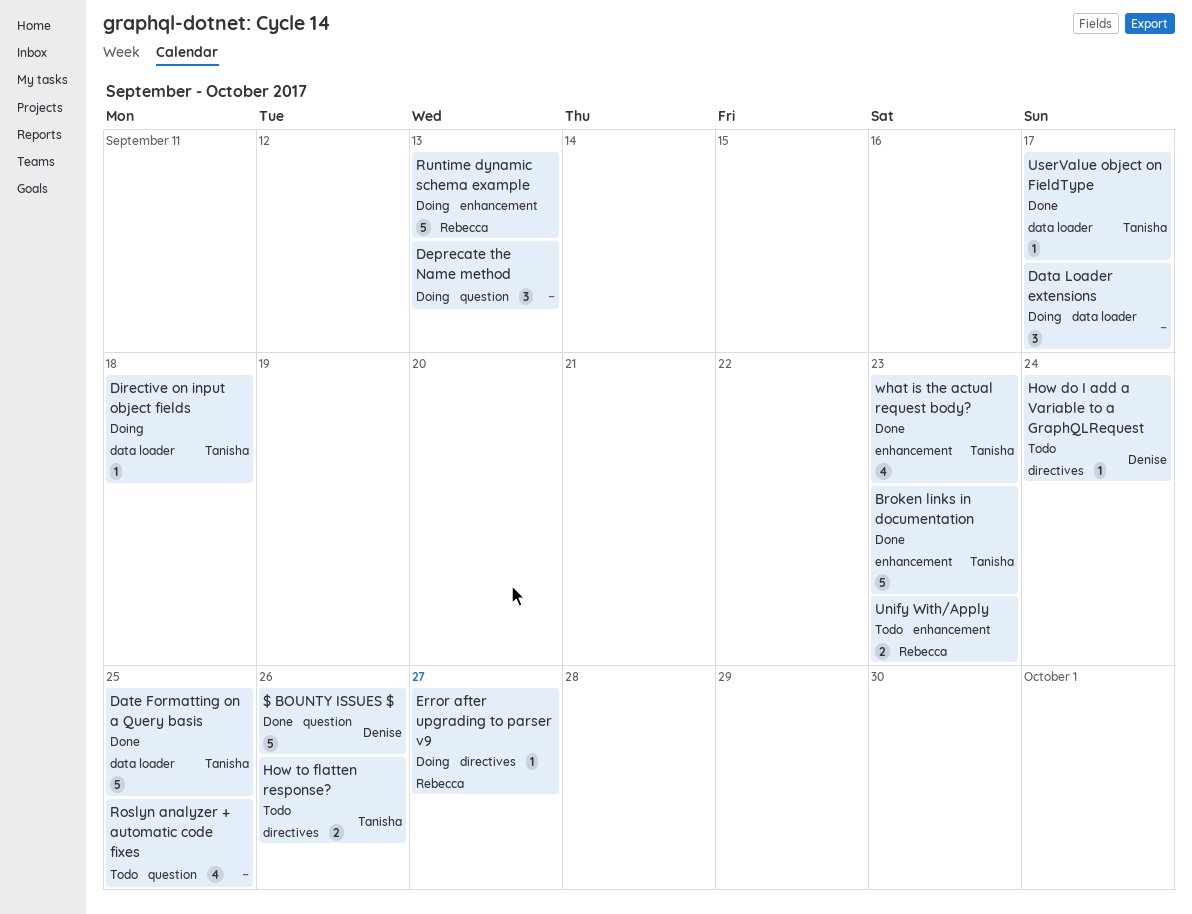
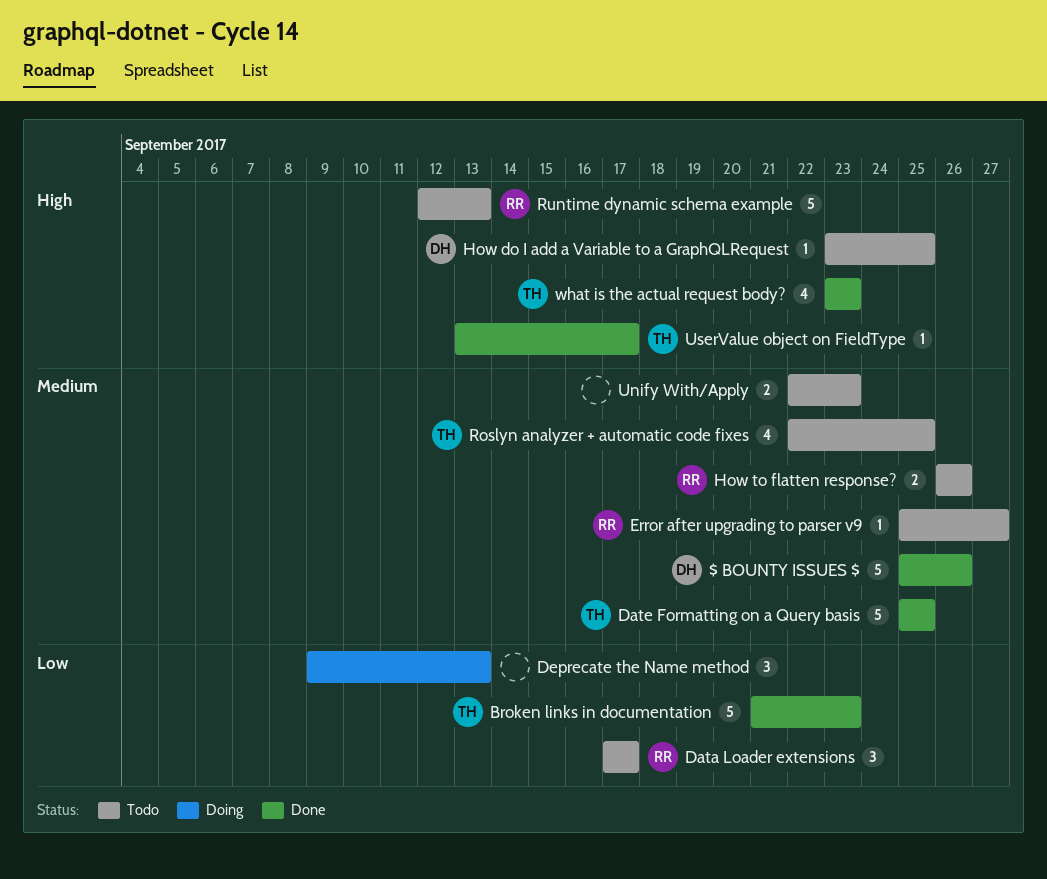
Data Loader extensions, status: Doing -> Todo
Data Loader extensions, owner: none -> Rebecca
Directive on input object fields: present -> none
Error after upgrading to parser v9, status: Doing -> Todo
How do I add a Variable to a GraphQLRequest, due: Sep 24 -> Sep 25
How to flatten response?, owner: Tanisha -> Rebecca
Roslyn analyzer + automatic code fixes, owner: none -> Tanisha
Runtime dynamic schema example, status: Doing -> Todo
Unify With/Apply, owner: Rebecca -> none

